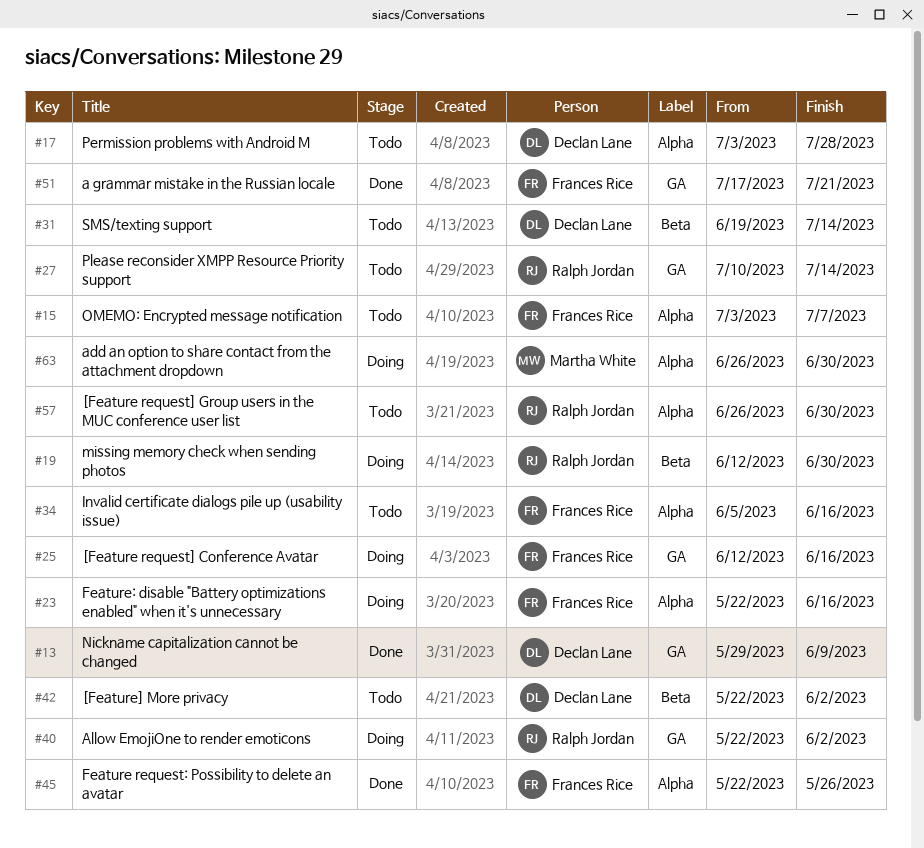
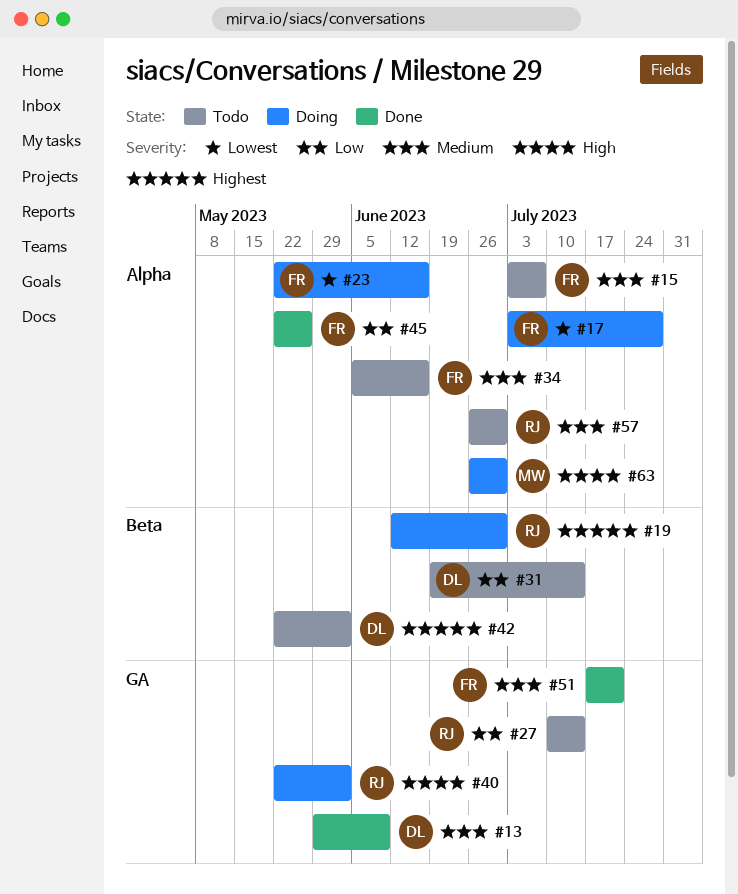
#17, status: Todo -> Doing
#17, owner: Declan Lane -> Frances Rice
#25: present -> none

